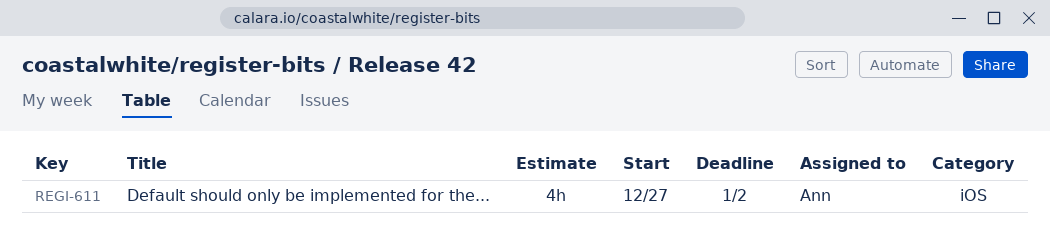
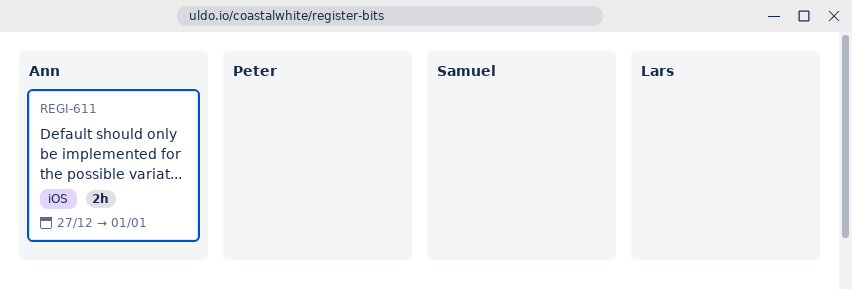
REGI-611, estimate: 4h -> 2h
REGI-611, due: Jan 2 -> Jan 1

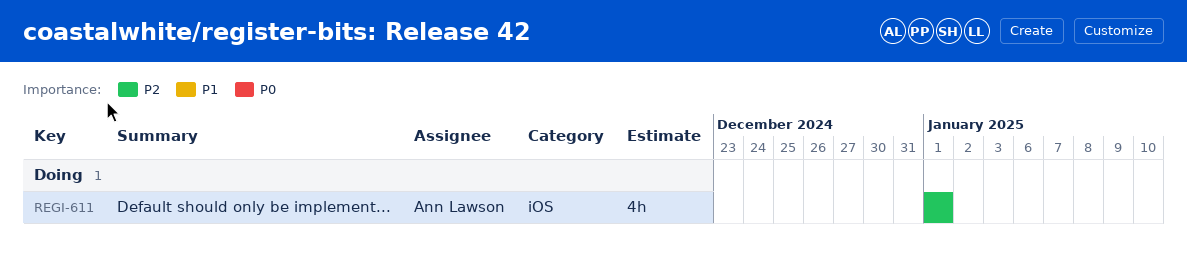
REGI-611, estimate: 2h -> 4h
REGI-611, start: Dec 27 -> Jan 1

